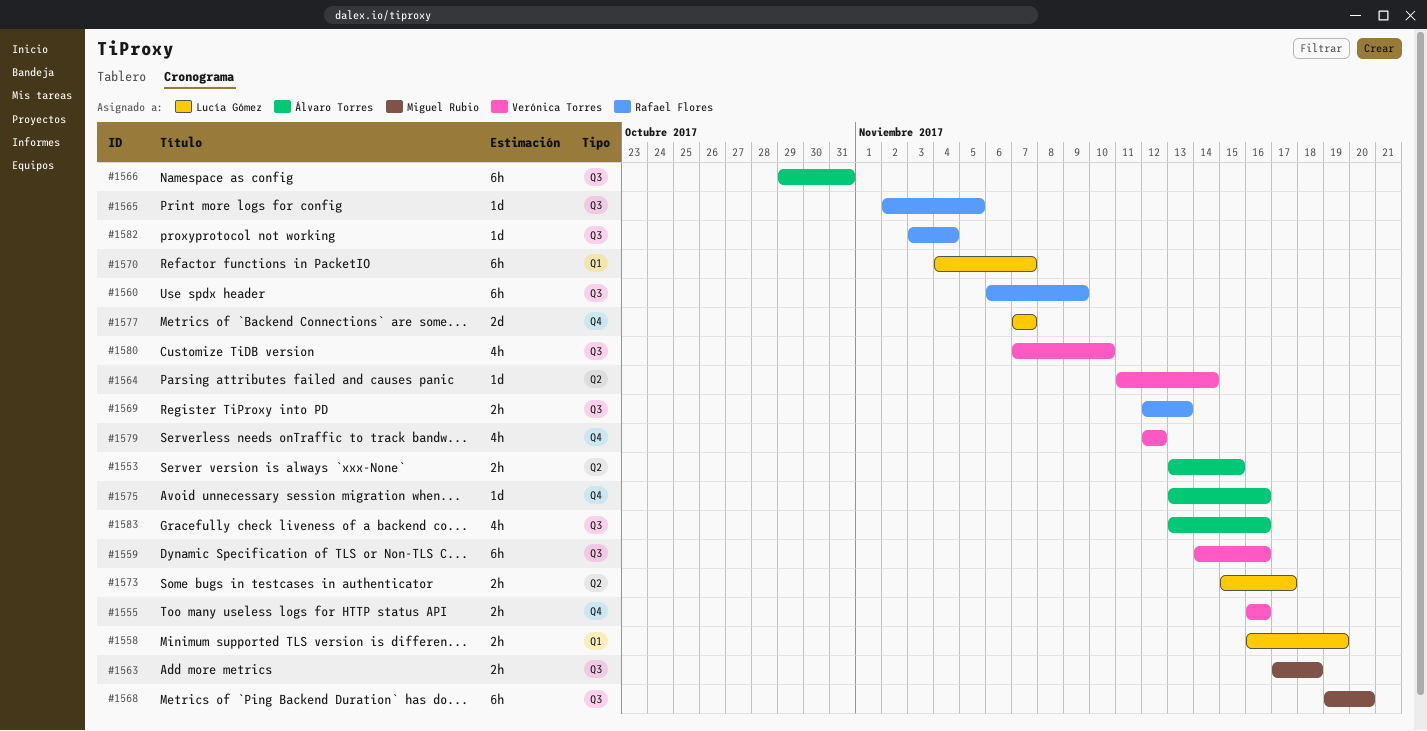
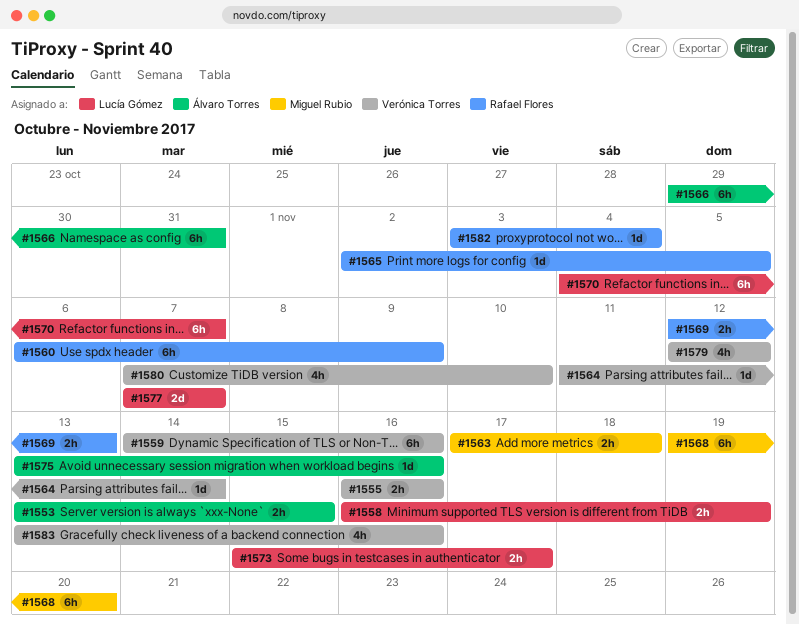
#1583, owner: Álvaro Torres -> Verónica Torres

